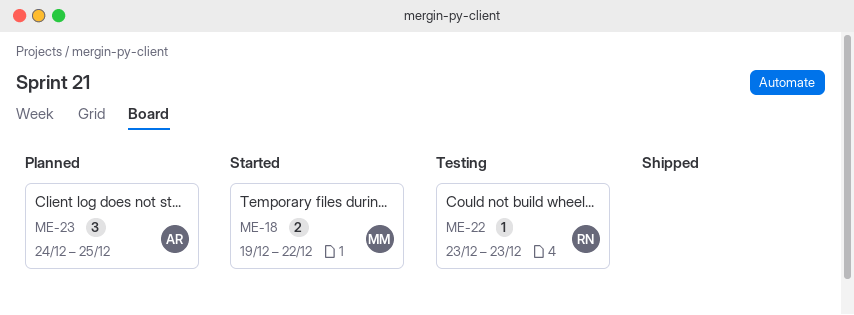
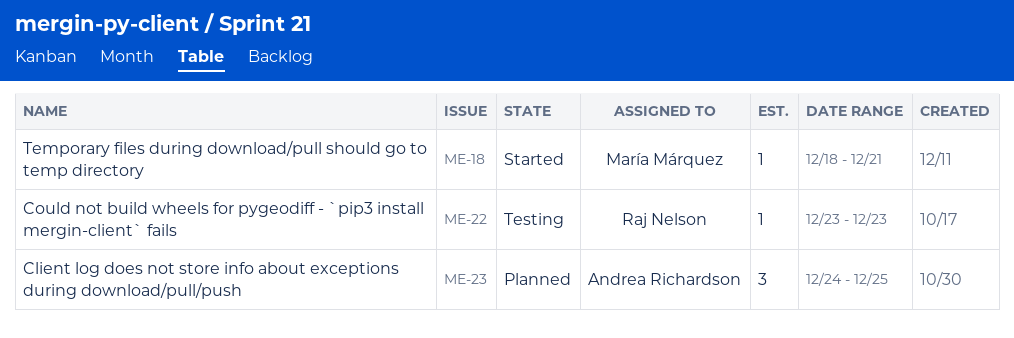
ME-18, estimate: 2 -> 1
ME-18, start: Dec 19 -> Dec 18
ME-18, due: Dec 22 -> Dec 21

